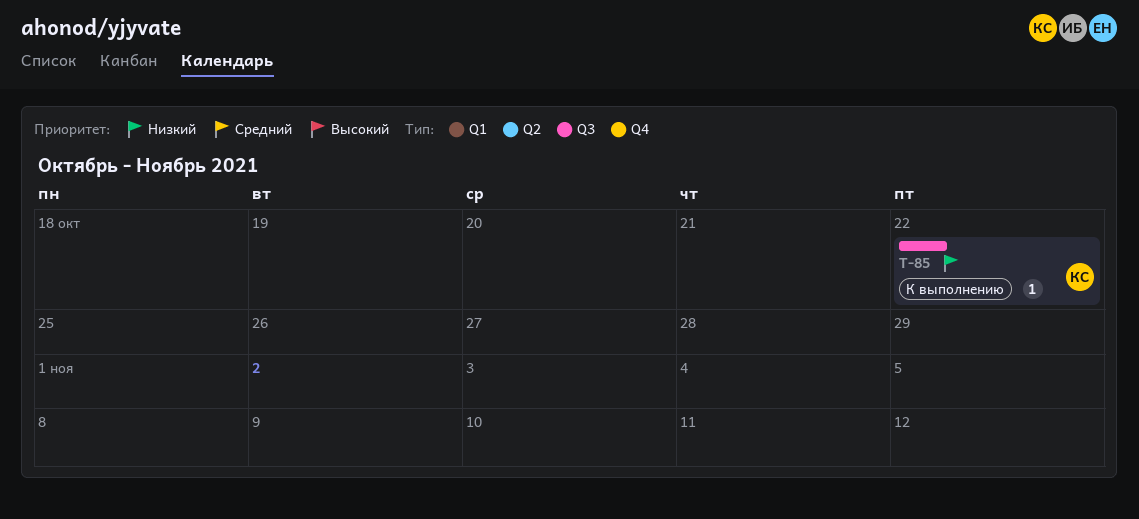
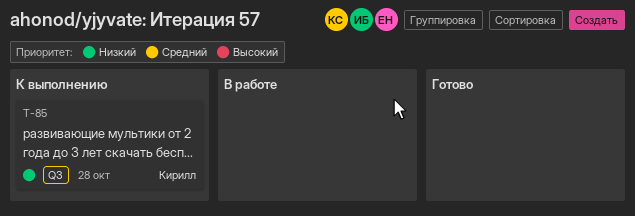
T-85, due: Oct 22 -> Oct 28

